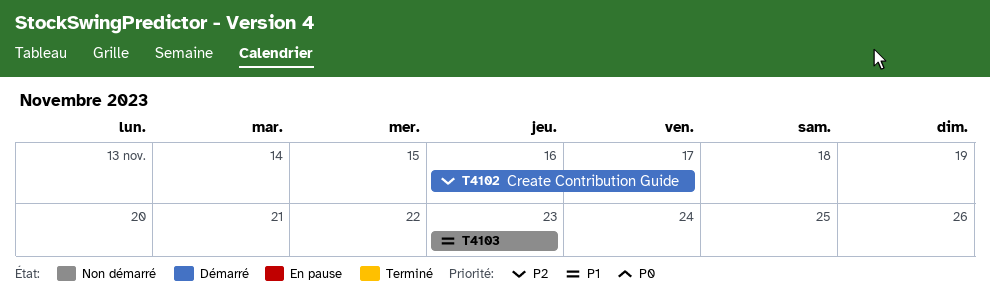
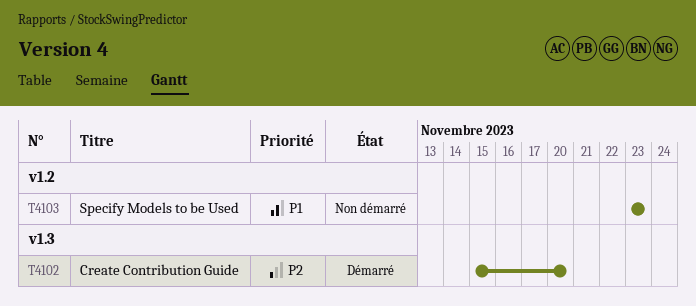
T4102, start: Nov 16 -> Nov 15
T4102, due: Nov 17 -> Nov 20

